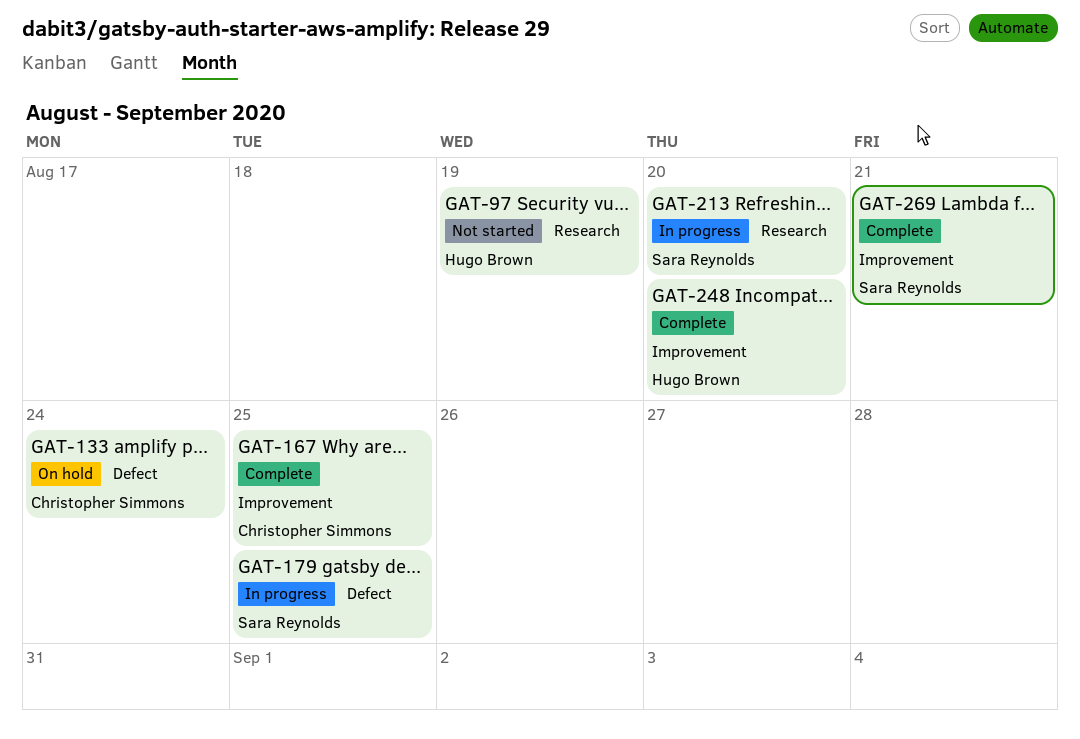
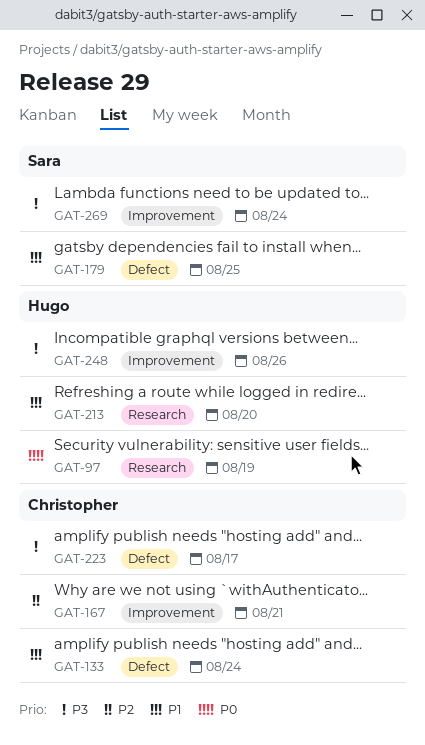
GAT-167, due: Aug 25 -> Aug 21
GAT-213, owner: Sara Reynolds -> Hugo Brown
GAT-223: none -> present
GAT-248, due: Aug 20 -> Aug 26
GAT-269, due: Aug 21 -> Aug 24

